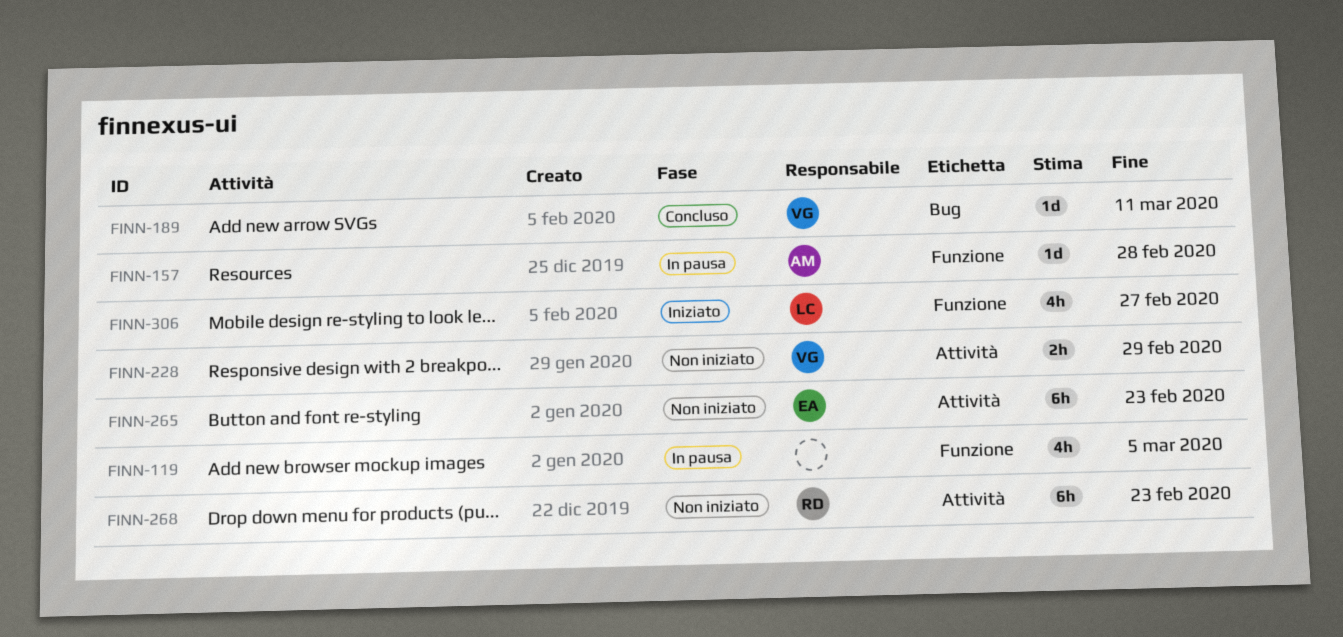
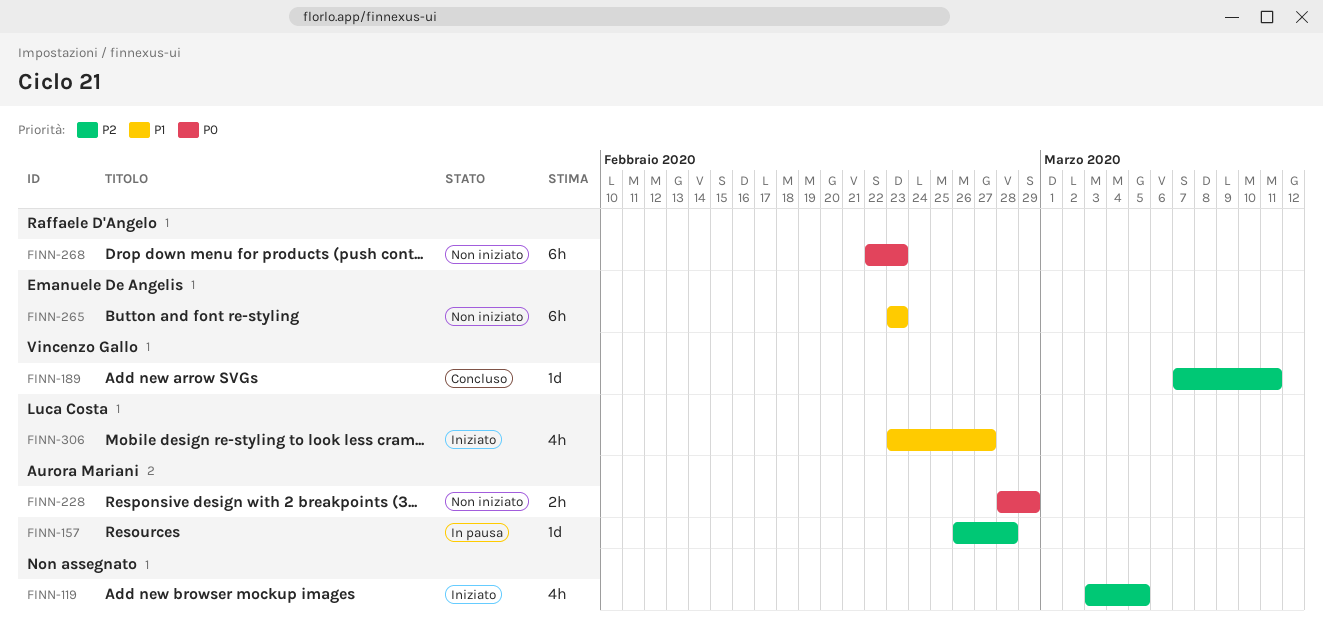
FINN-119, status: In pausa -> Iniziato
FINN-228, owner: Vincenzo Gallo -> Aurora Mariani

